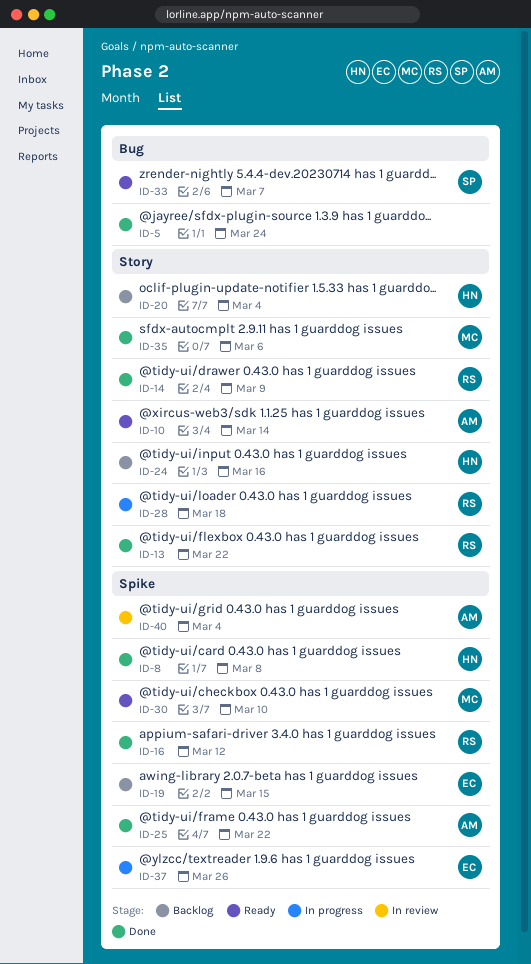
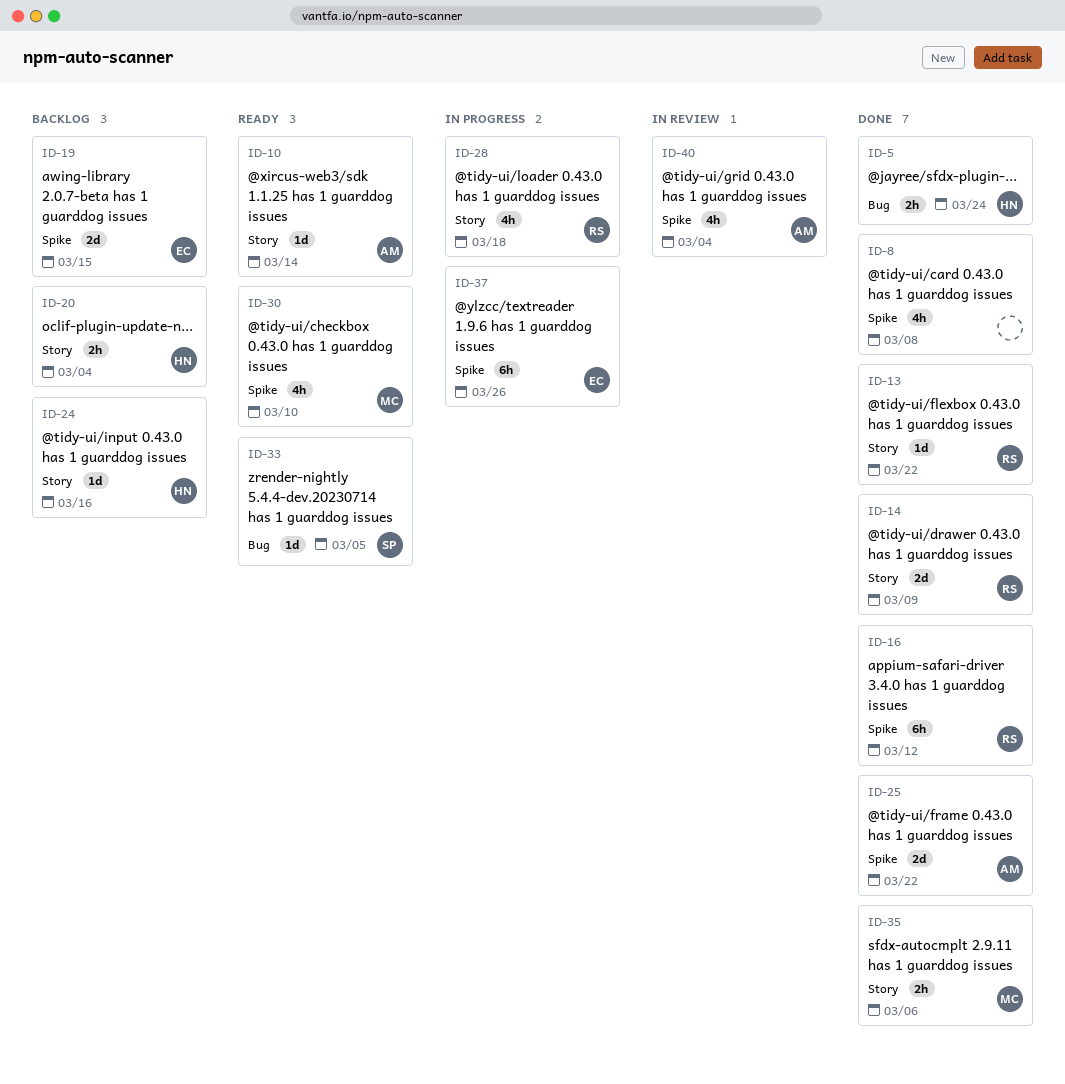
ID-5, owner: none -> HN
ID-8, owner: HN -> none
ID-33, due: Mar 7 -> Mar 5

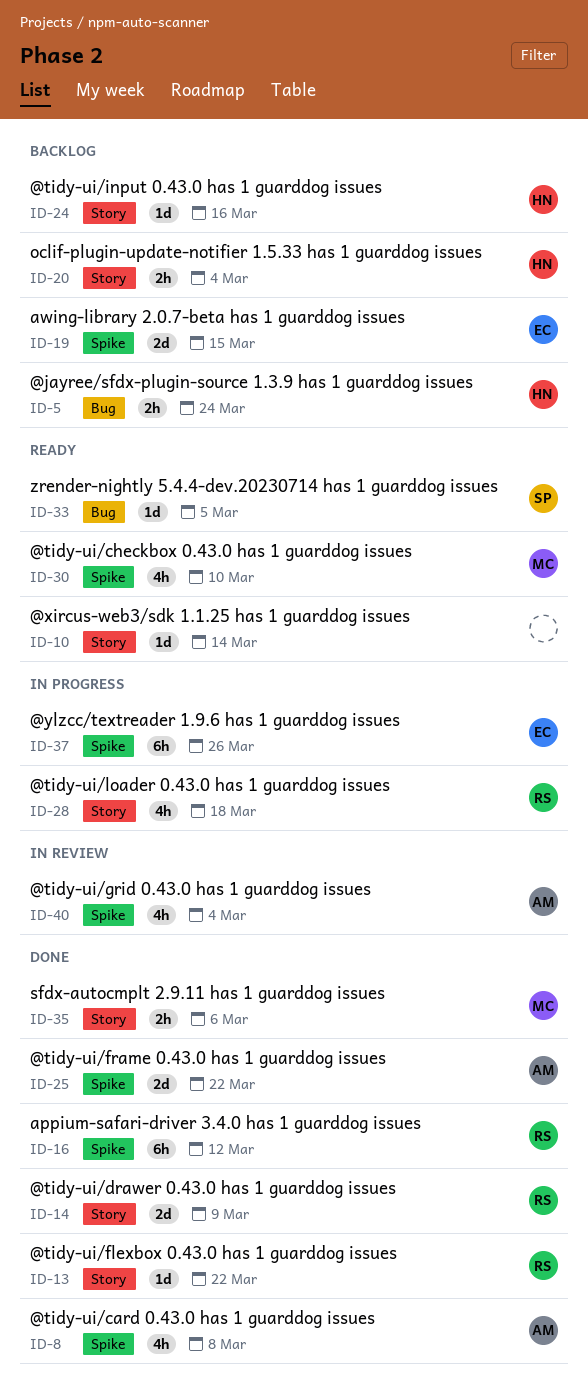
ID-5, status: Done -> Backlog
ID-8, owner: none -> AM
ID-10, owner: AM -> none

